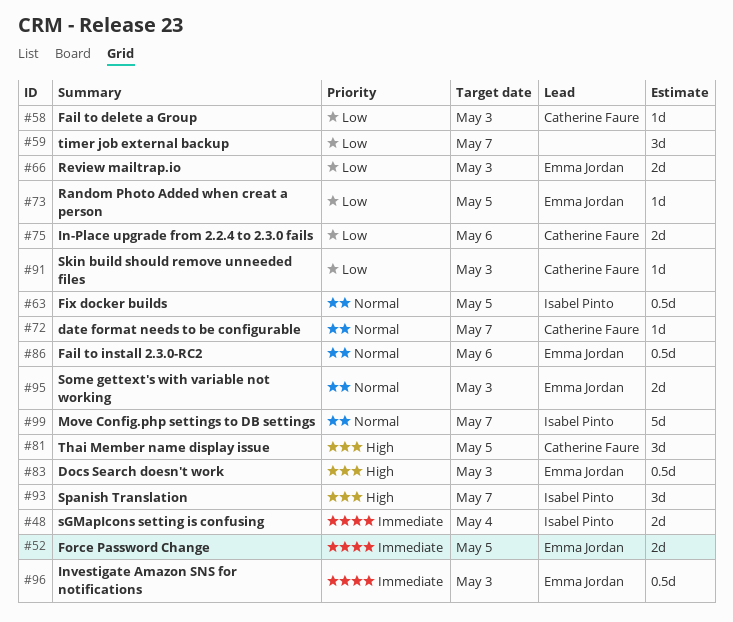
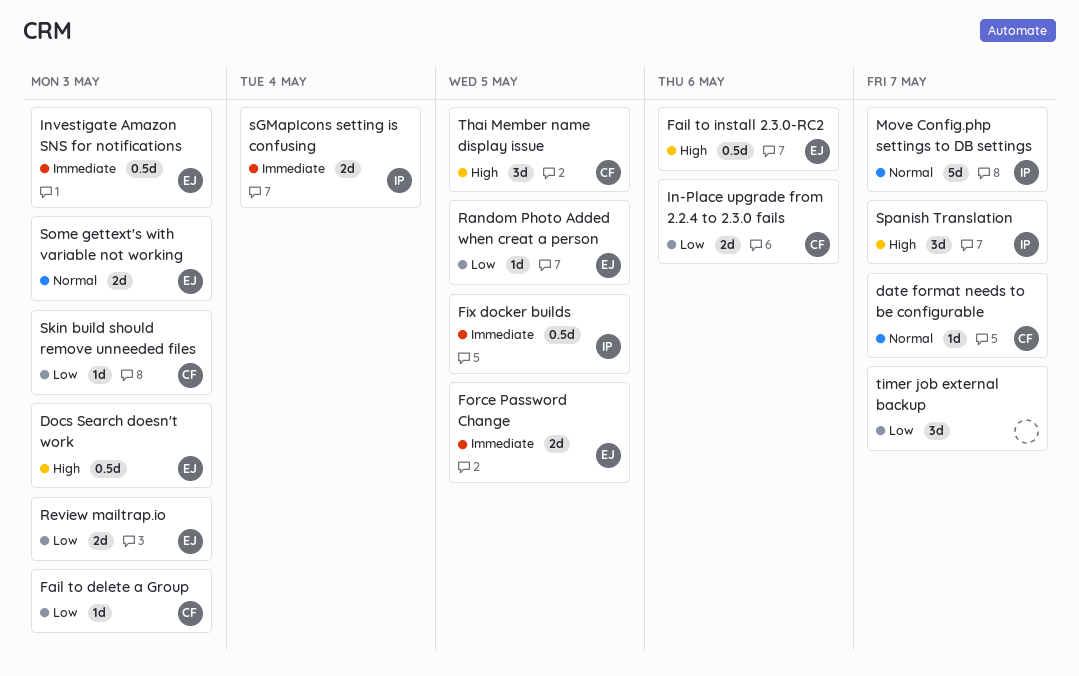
Fail to install 2.3.0-RC2, priority: Normal -> High
Fix docker builds, priority: Normal -> Immediate

